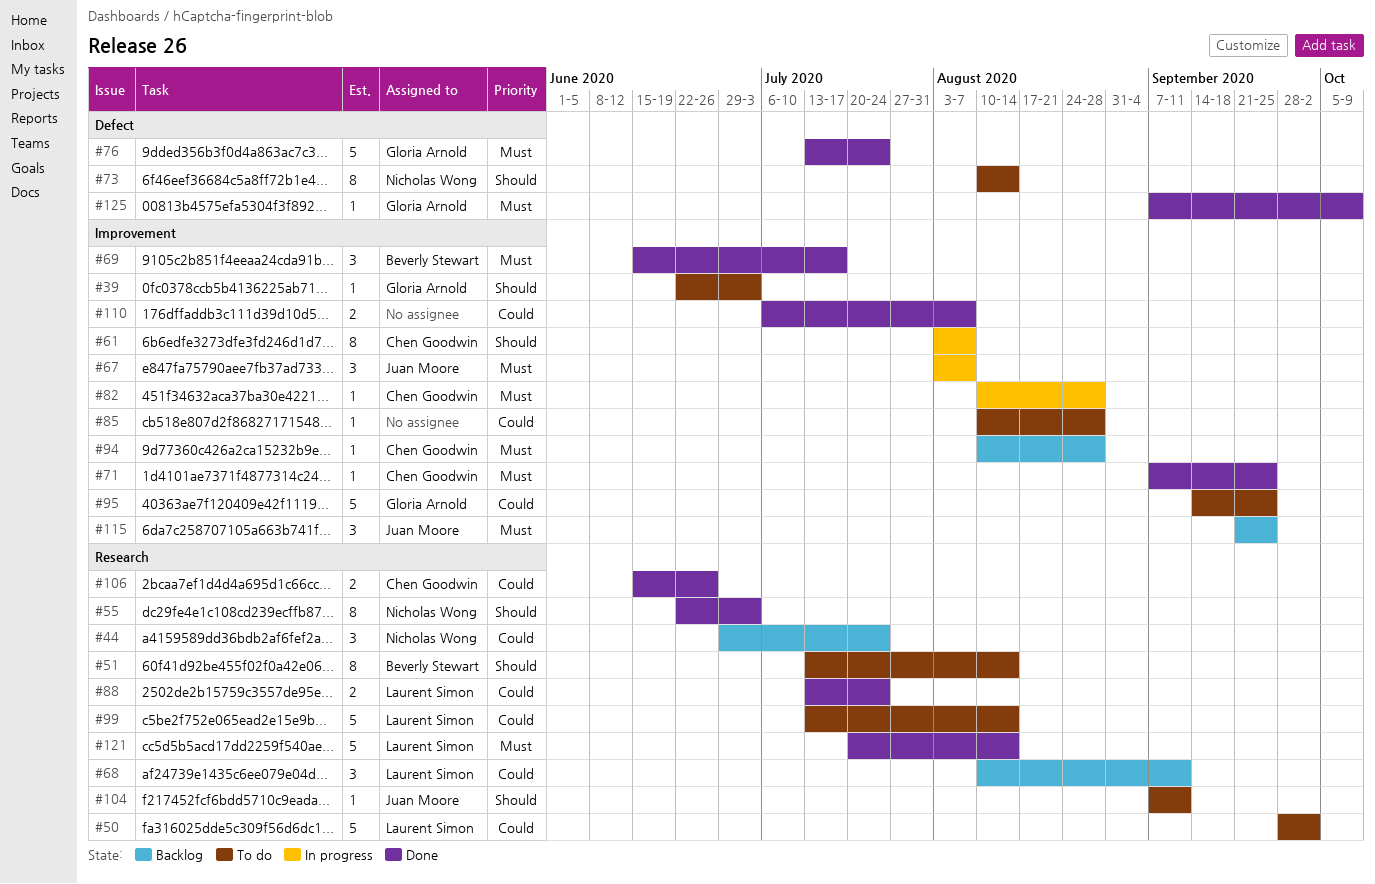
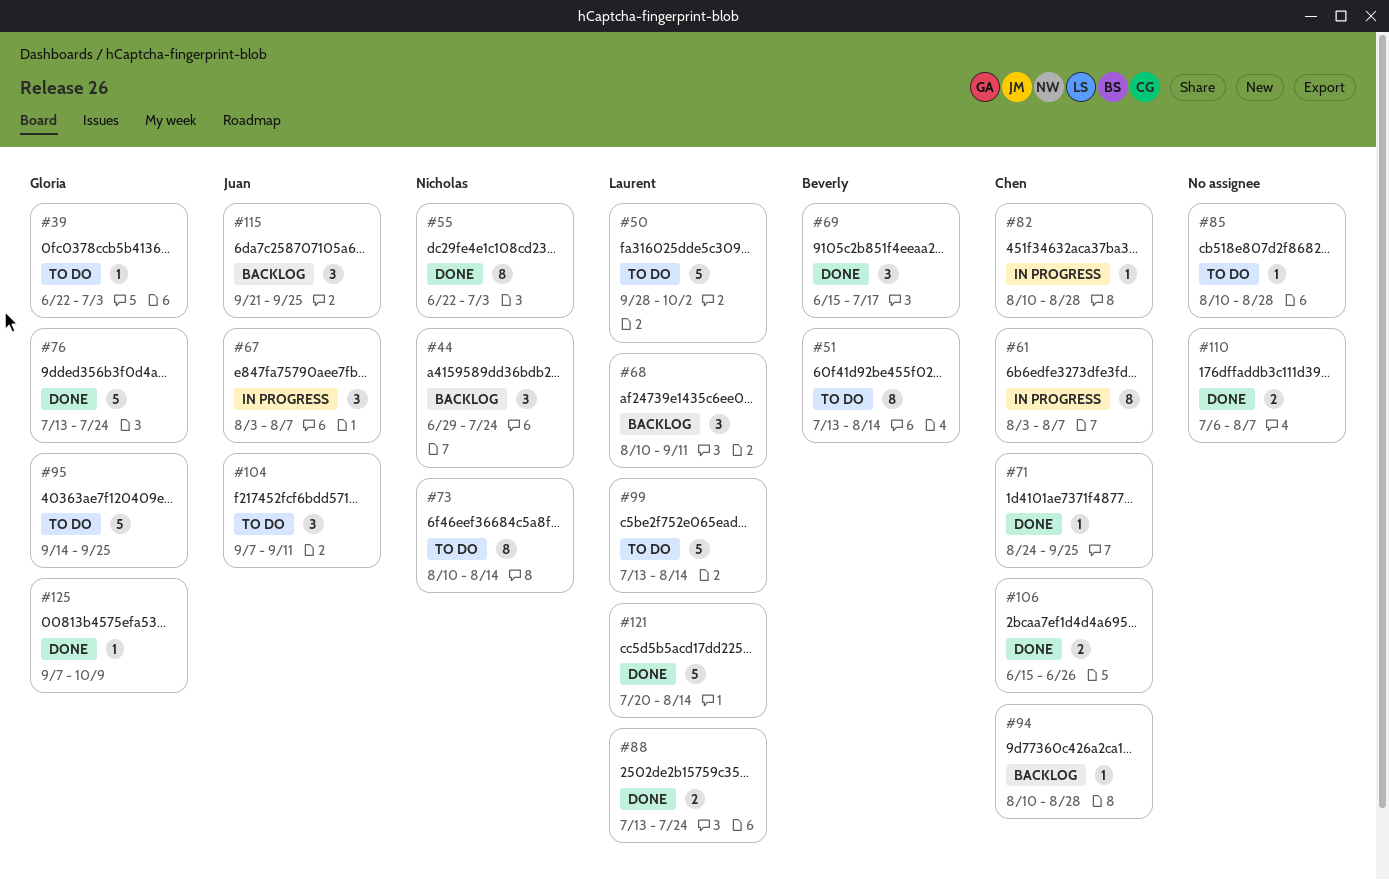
#71, start: Sep 7 -> Aug 24
#104, estimate: 1 -> 3

